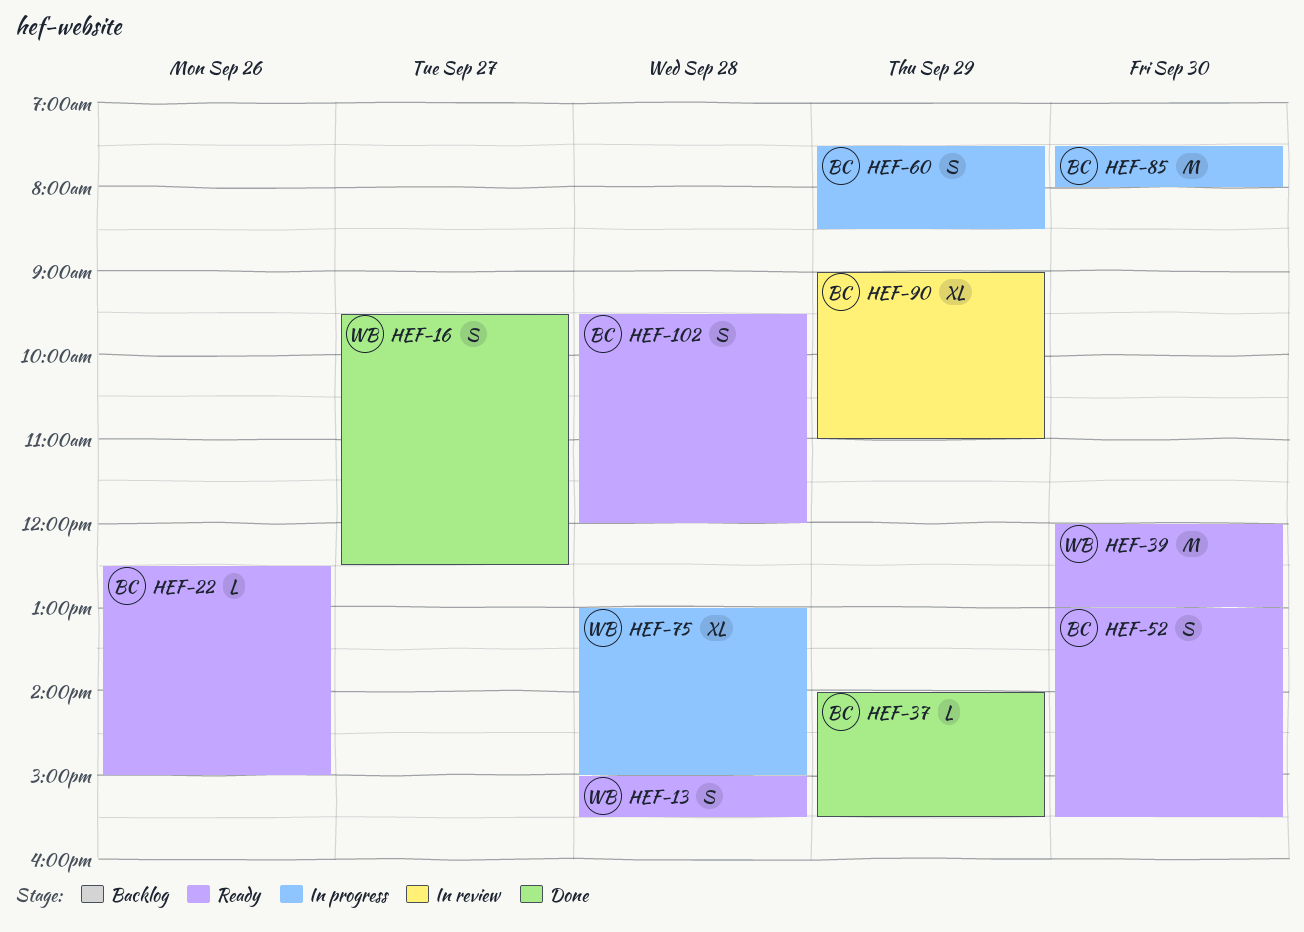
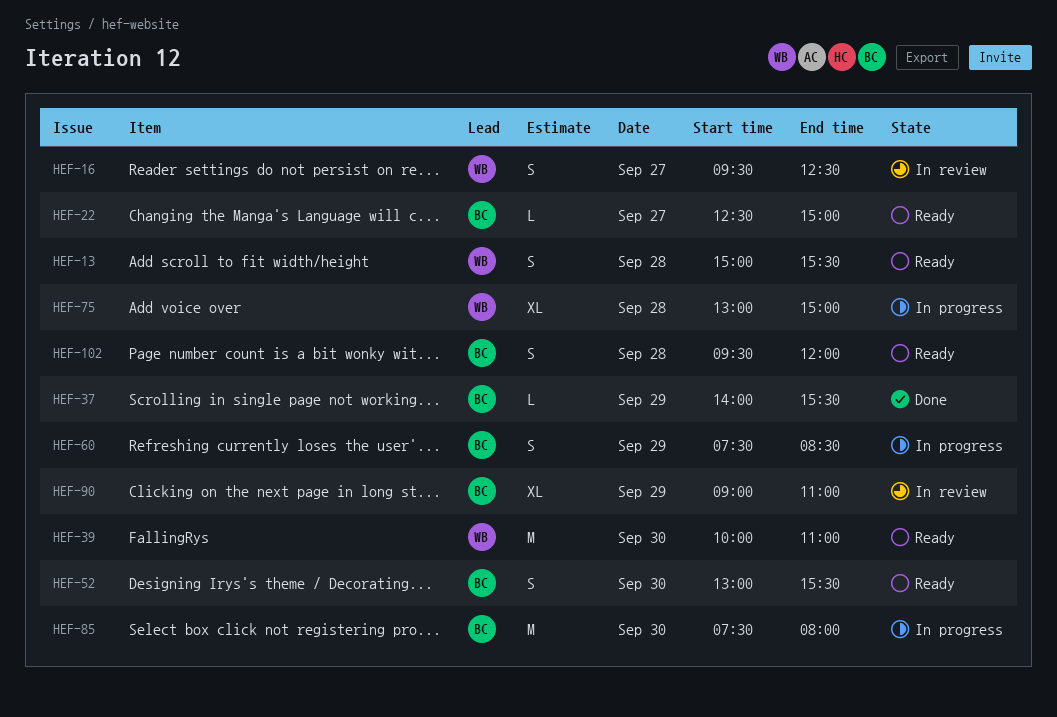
HEF-16, status: Done -> In review
HEF-22, day: Sep 26 -> Sep 27
HEF-39, begins: 12:00 -> 10:00
HEF-39, ends: 13:00 -> 11:00

